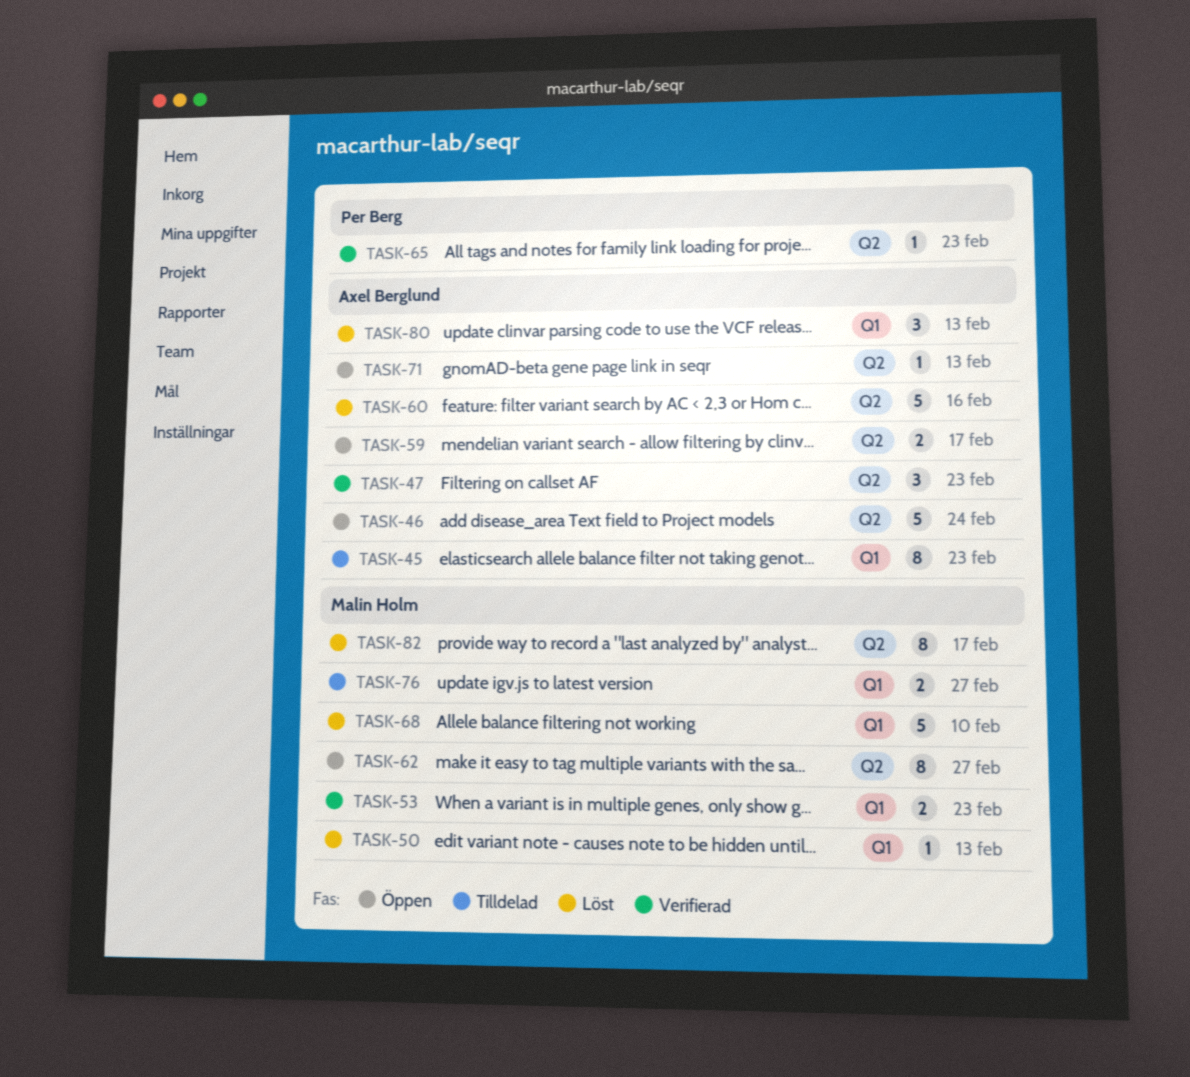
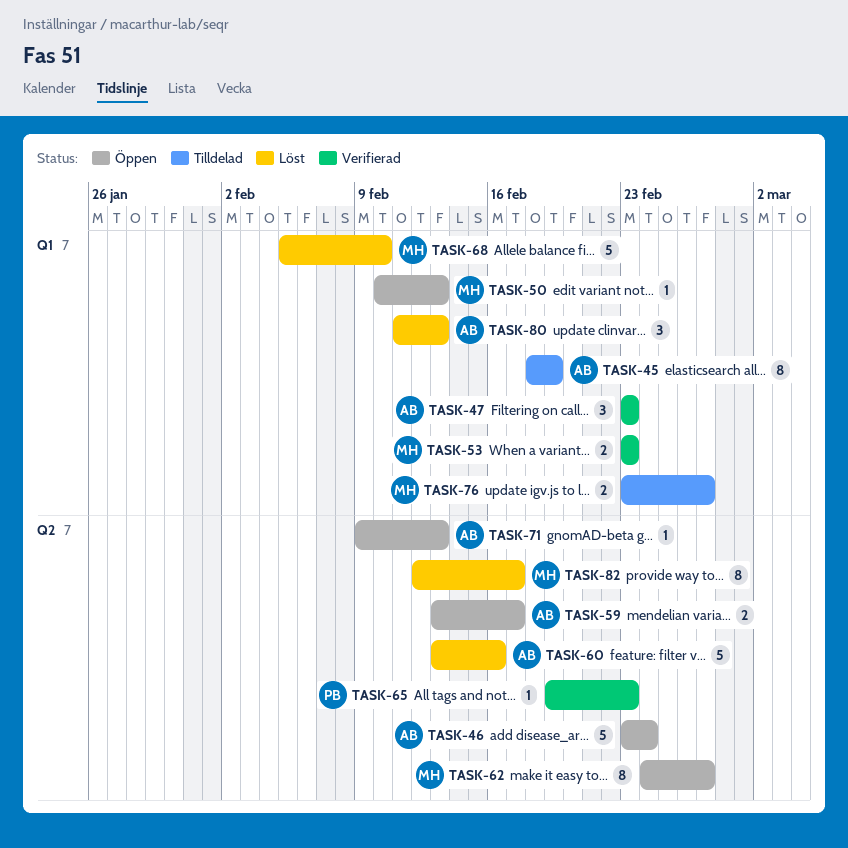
TASK-45, due: Feb 23 -> Feb 19
TASK-47, label: Q2 -> Q1
TASK-50, status: Löst -> Öppen

